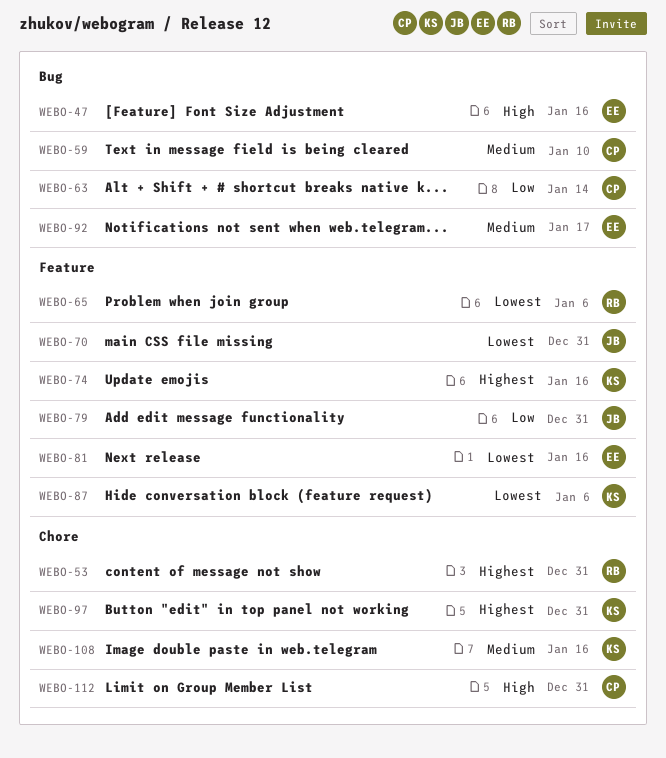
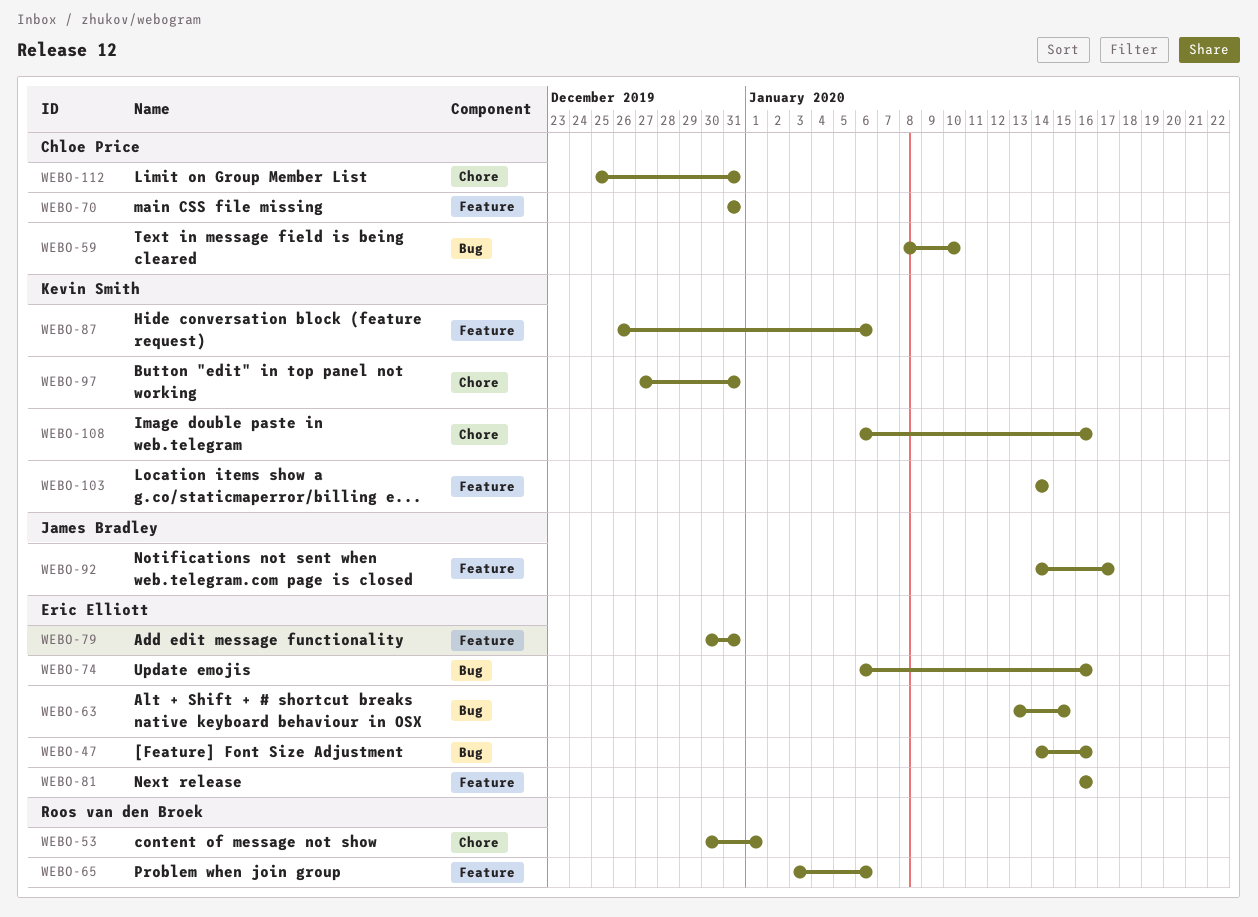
WEBO-53, due: Dec 31 -> Jan 1
WEBO-63, owner: Chloe Price -> Eric Elliott
WEBO-63, due: Jan 14 -> Jan 15
WEBO-70, owner: James Bradley -> Chloe Price
WEBO-74, owner: Kevin Smith -> Eric Elliott
WEBO-74, label: Feature -> Bug
WEBO-79, owner: James Bradley -> Eric Elliott
WEBO-92, owner: Eric Elliott -> James Bradley
WEBO-92, label: Bug -> Feature
WEBO-103: none -> present

